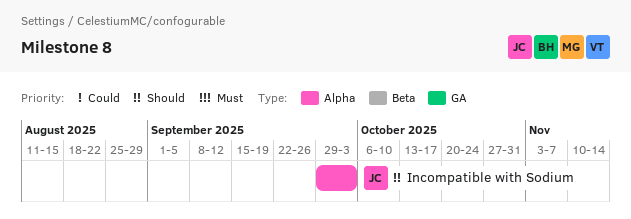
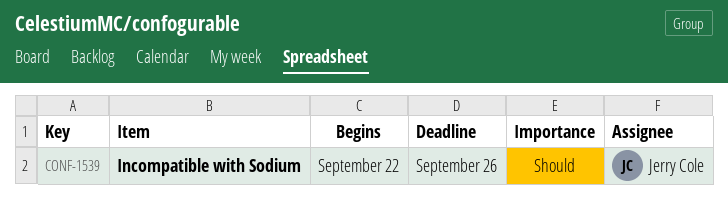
Incompatible with Sodium, start: Sep 29 -> Sep 22
Incompatible with Sodium, due: Oct 3 -> Sep 26

